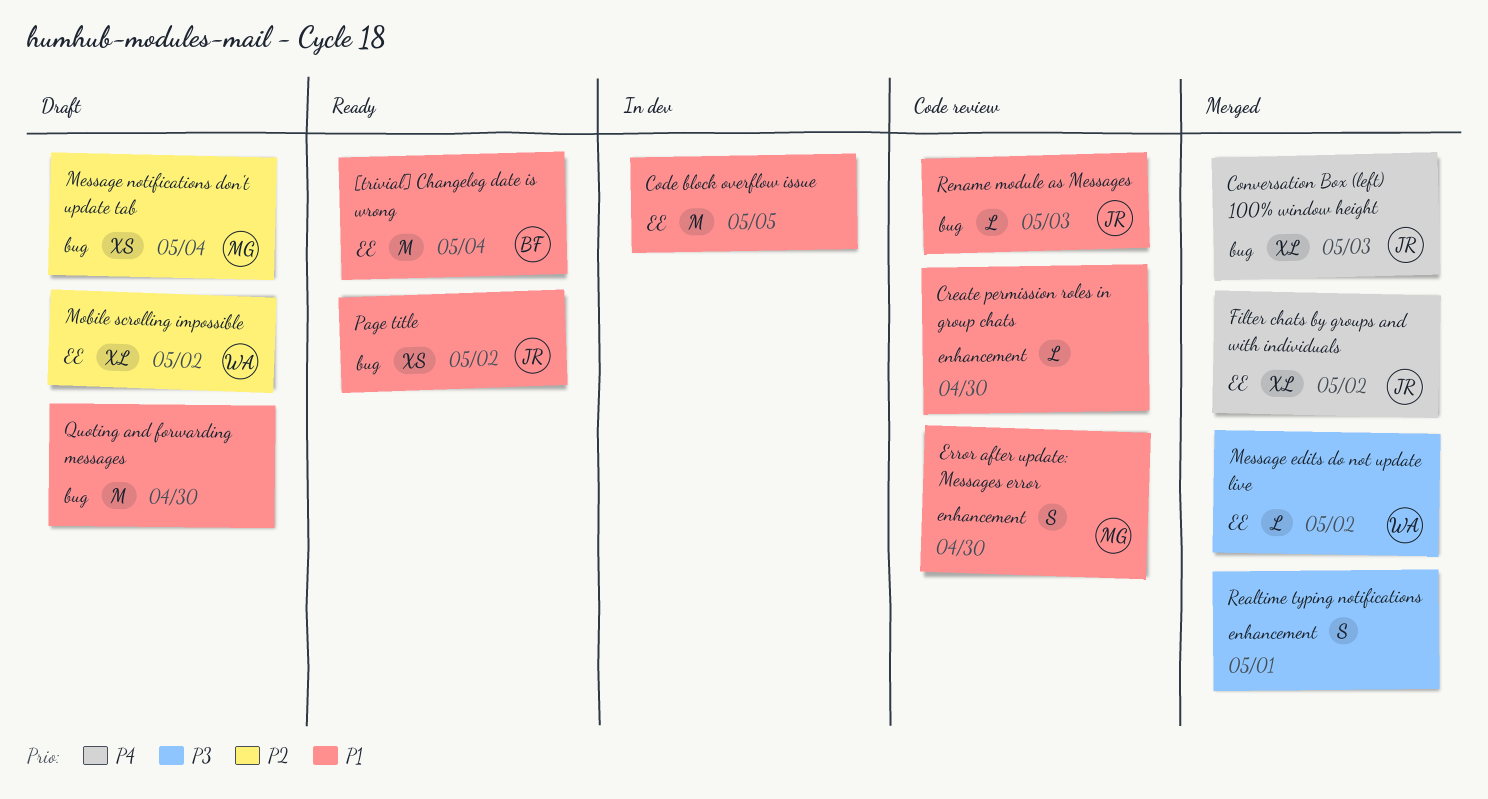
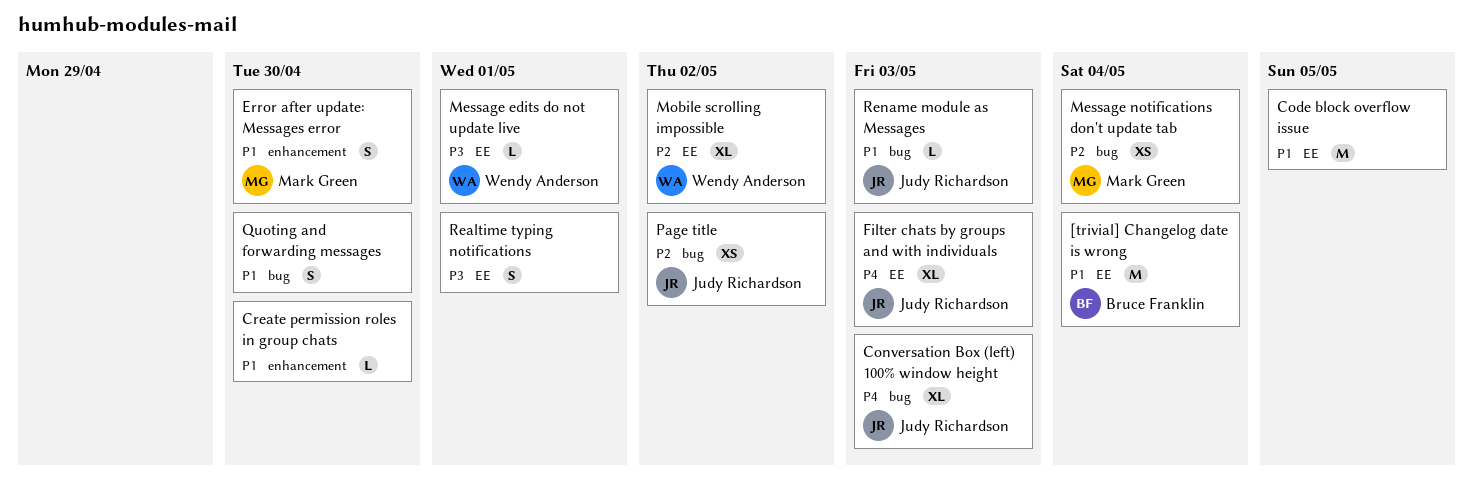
Filter chats by groups and with individuals, due: May 2 -> May 3
Message edits do not update live, due: May 2 -> May 1
Page title, priority: P1 -> P2
Quoting and forwarding messages, estimate: M -> S
Realtime typing notifications, label: enhancement -> EE

